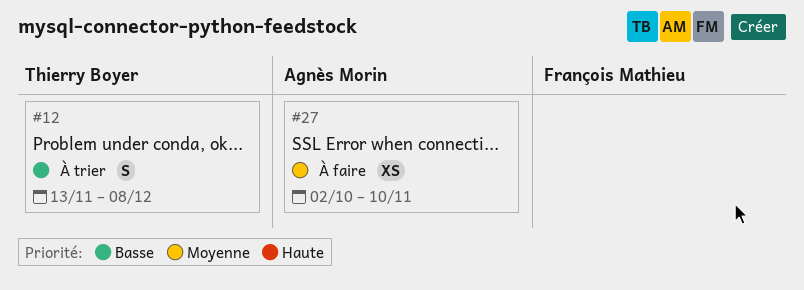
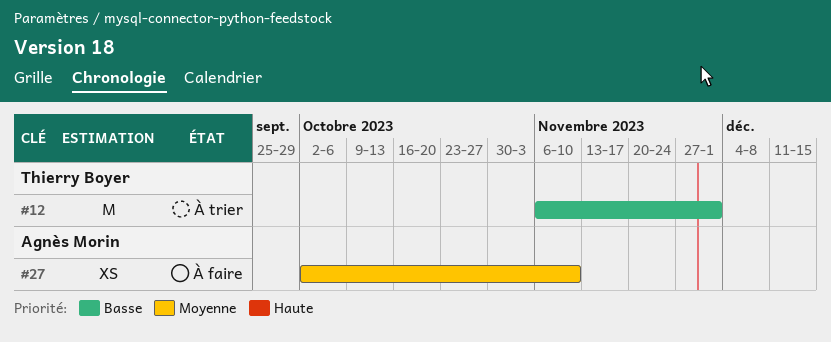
#12, estimate: S -> M
#12, start: Nov 13 -> Nov 6
#12, due: Dec 8 -> Dec 1

